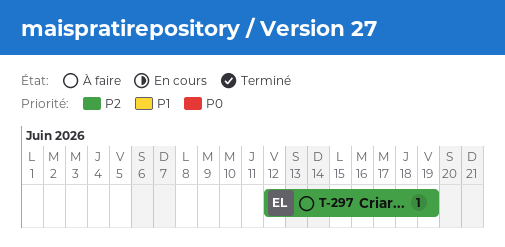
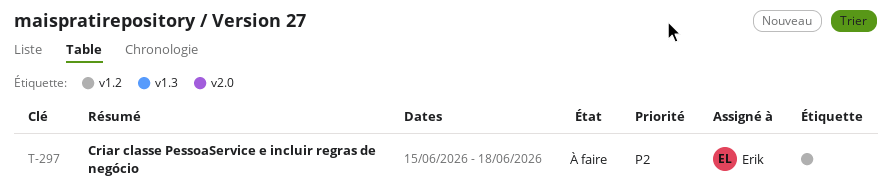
T-297, start: Jun 12 -> Jun 15
T-297, due: Jun 19 -> Jun 18

